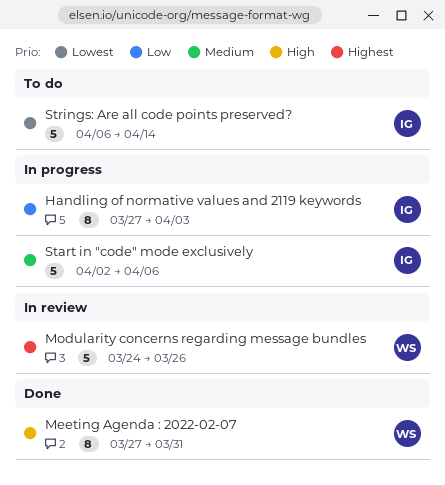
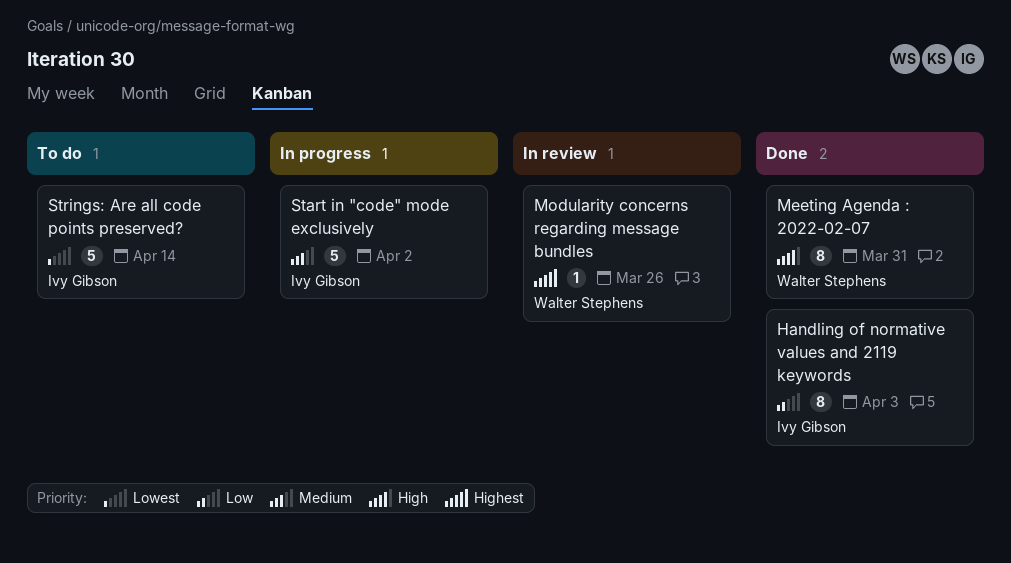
Handling of normative values and 2119 keywords, status: In progress -> Done
Modularity concerns regarding message bundles, estimate: 5 -> 1
Start in "code" mode exclusively, due: Apr 6 -> Apr 2

